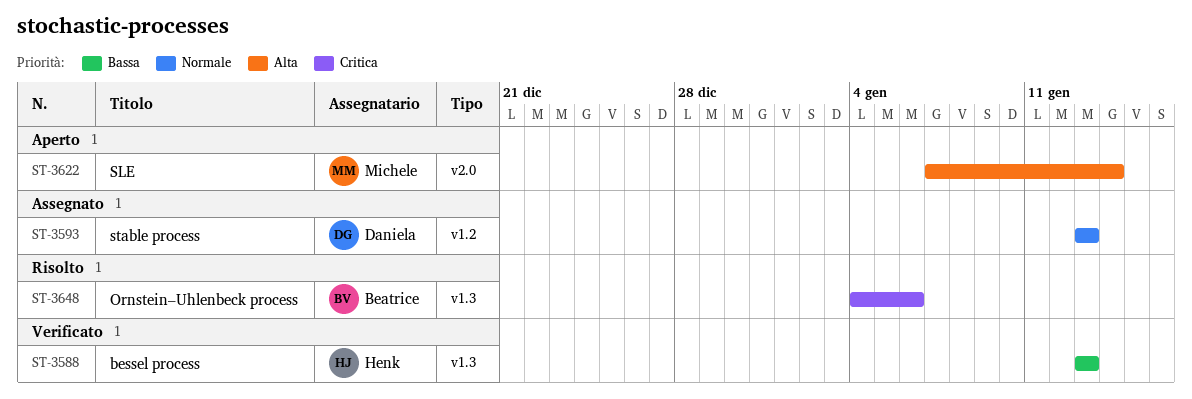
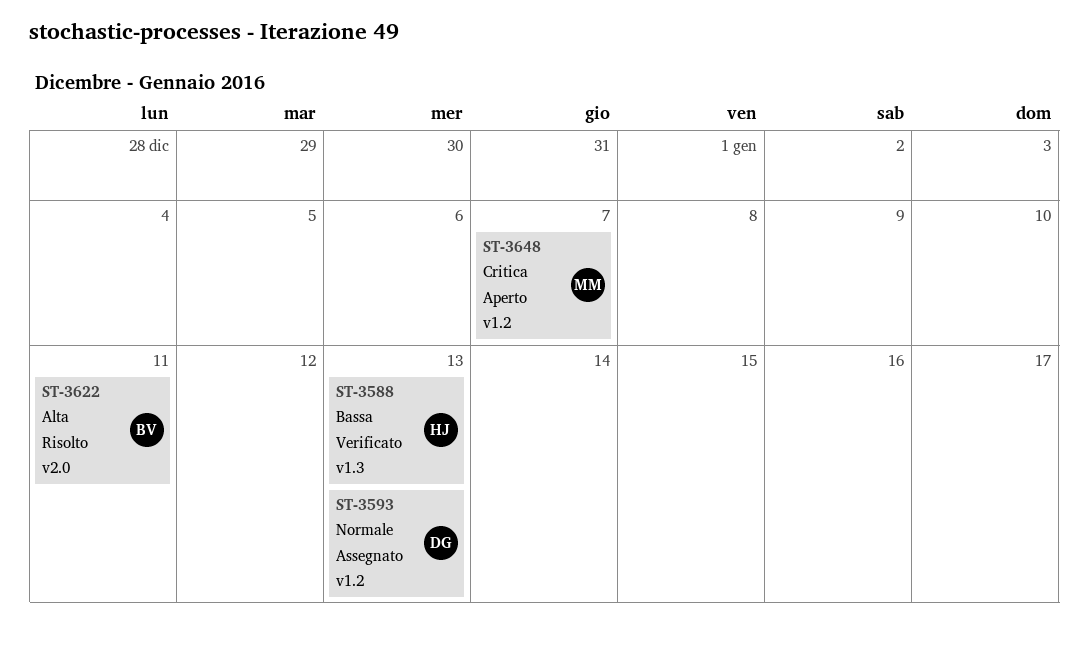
ST-3622, status: Aperto -> Risolto
ST-3622, owner: Michele -> Beatrice
ST-3622, due: Jan 14 -> Jan 11
ST-3648, status: Risolto -> Aperto
ST-3648, owner: Beatrice -> Michele
ST-3648, label: v1.3 -> v1.2
ST-3648, due: Jan 6 -> Jan 7

